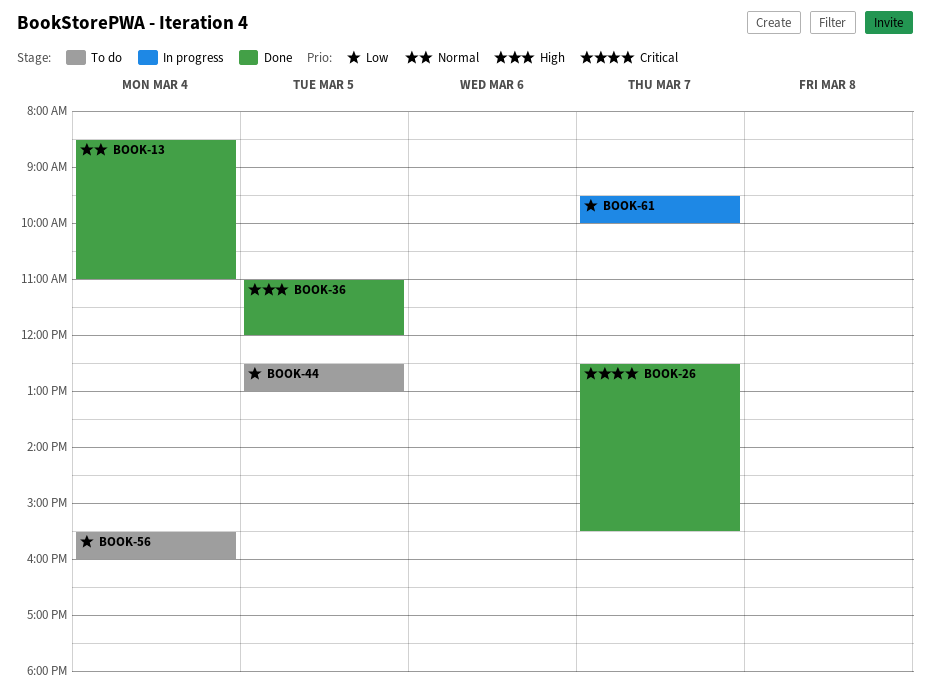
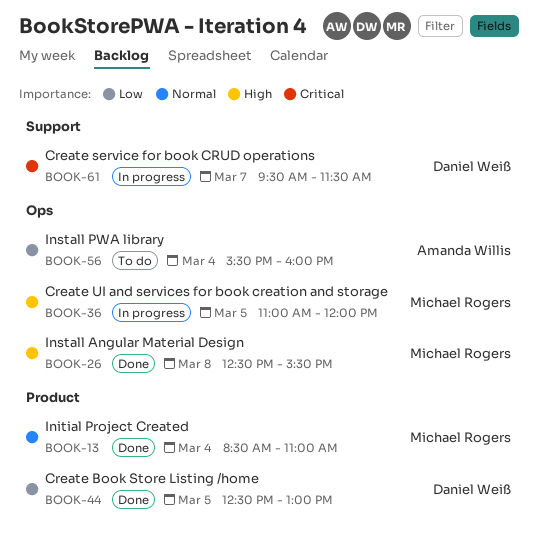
BOOK-26, priority: Critical -> High
BOOK-26, day: Mar 7 -> Mar 8
BOOK-36, status: Done -> In progress
BOOK-44, status: To do -> Done
BOOK-61, priority: Low -> Critical
BOOK-61, ends: 10:00 -> 11:30

